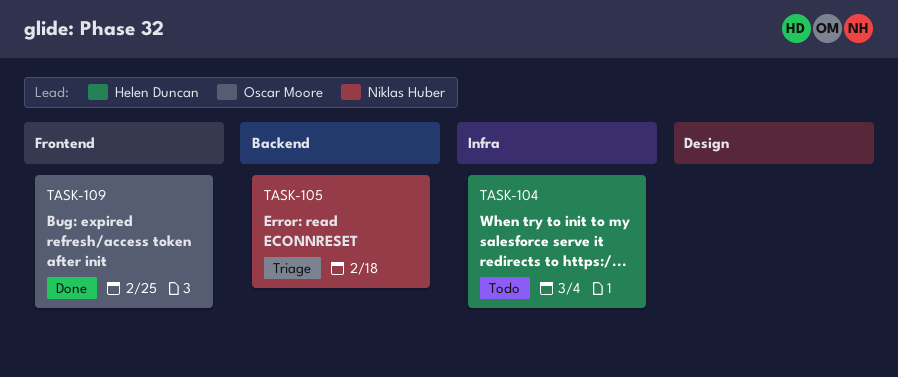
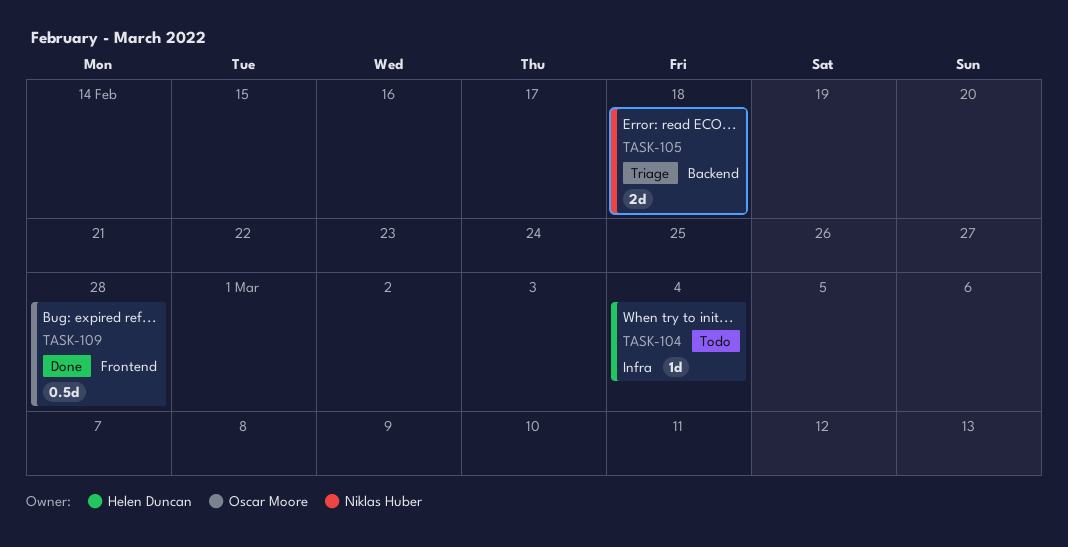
TASK-109, due: Feb 25 -> Feb 28

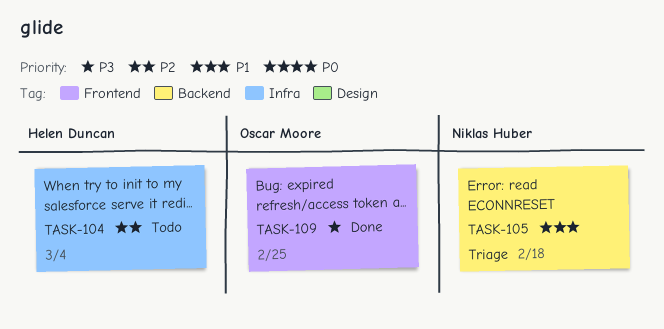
TASK-109, due: Feb 28 -> Feb 25

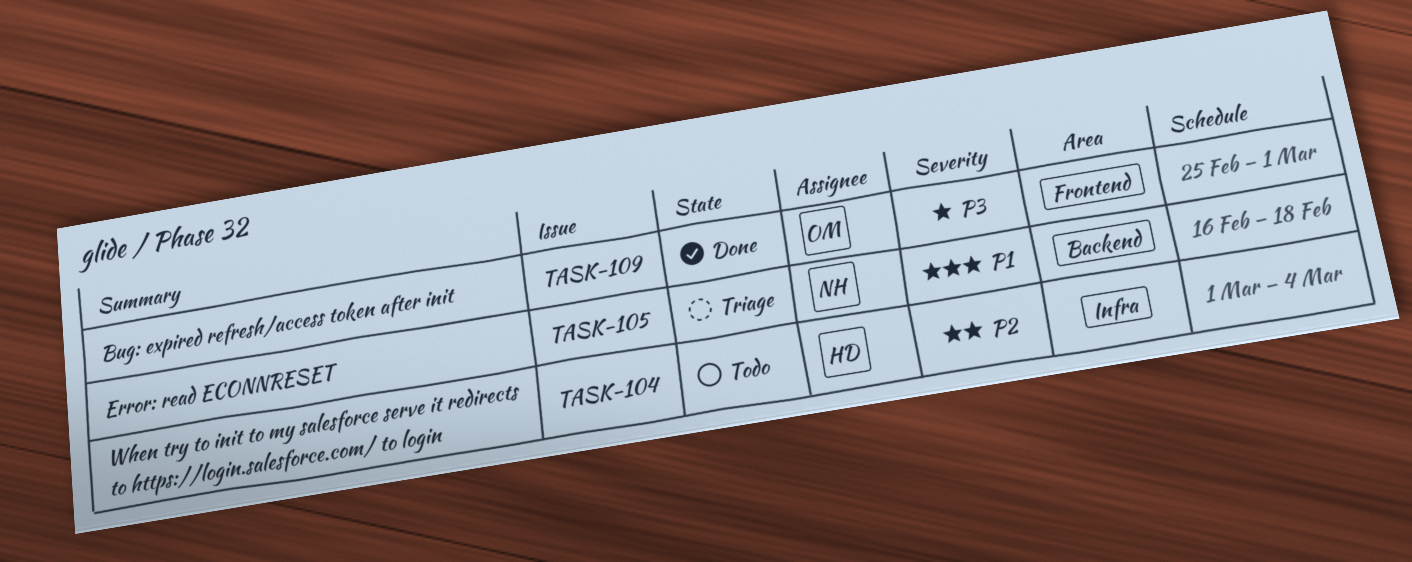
TASK-109, due: Feb 25 -> Mar 1

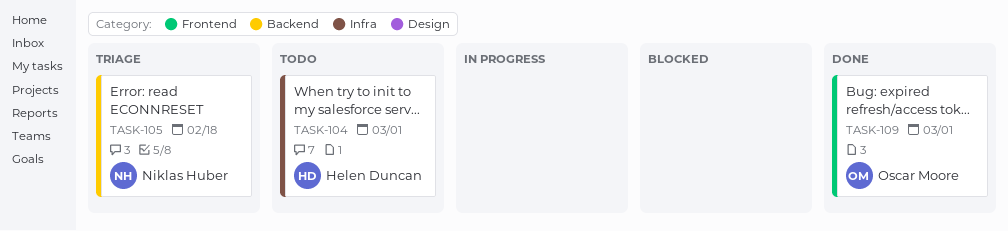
TASK-104, due: Mar 4 -> Mar 1

